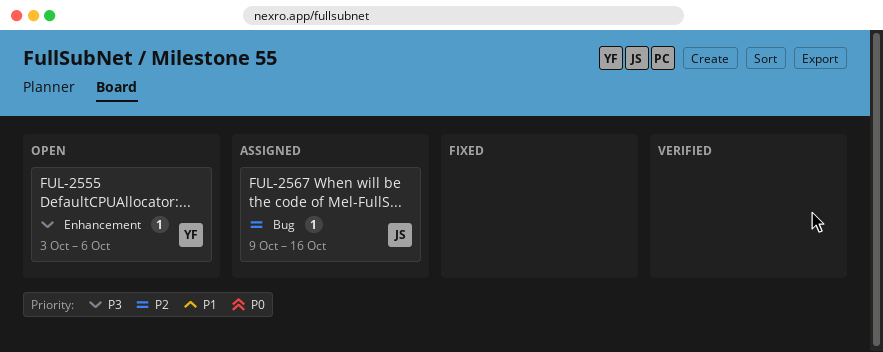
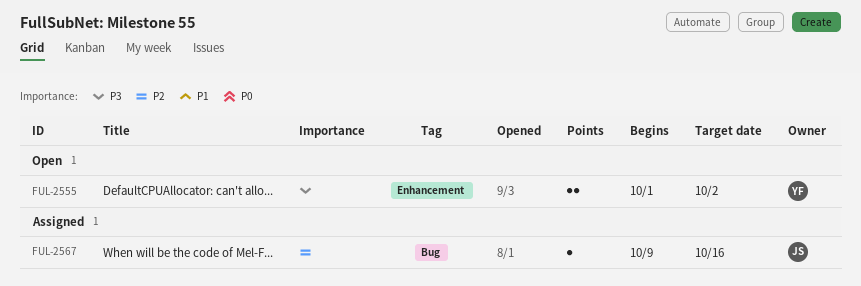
FUL-2555, estimate: 1 -> 2
FUL-2555, start: Oct 3 -> Oct 1
FUL-2555, due: Oct 6 -> Oct 2

